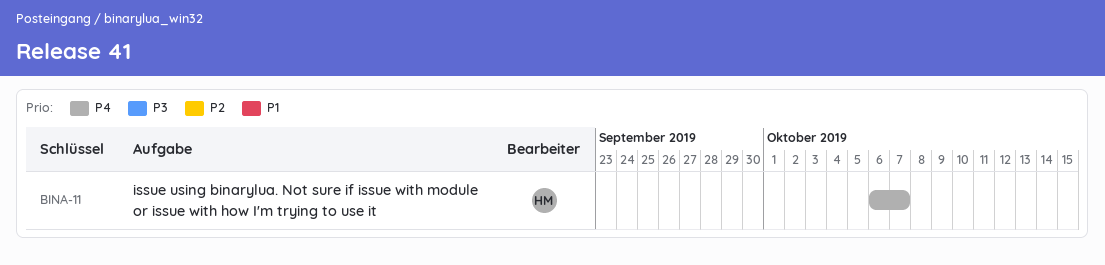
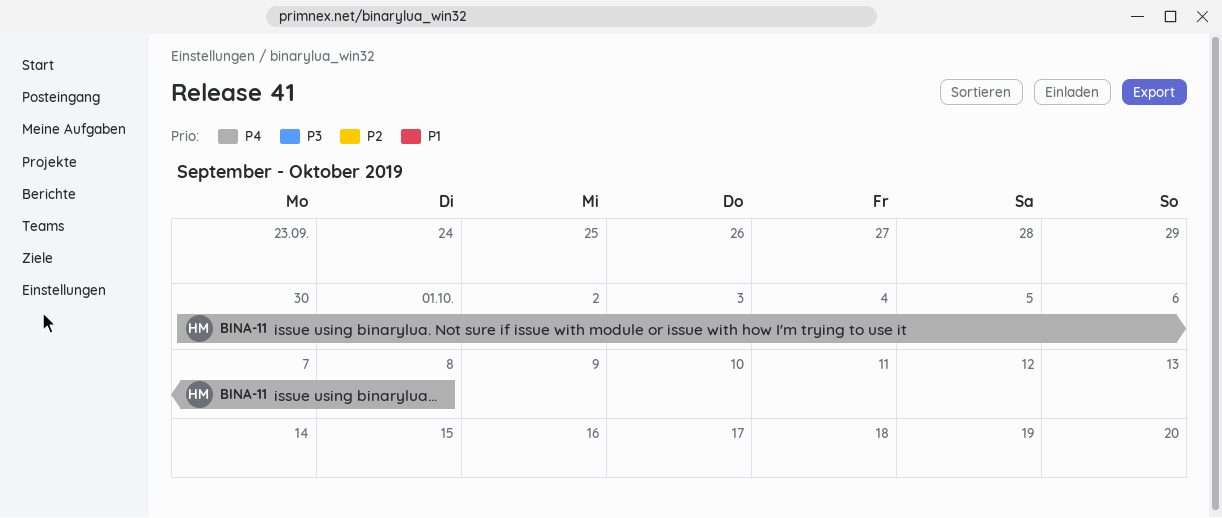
BINA-11, start: Oct 6 -> Sep 30
BINA-11, due: Oct 7 -> Oct 8

